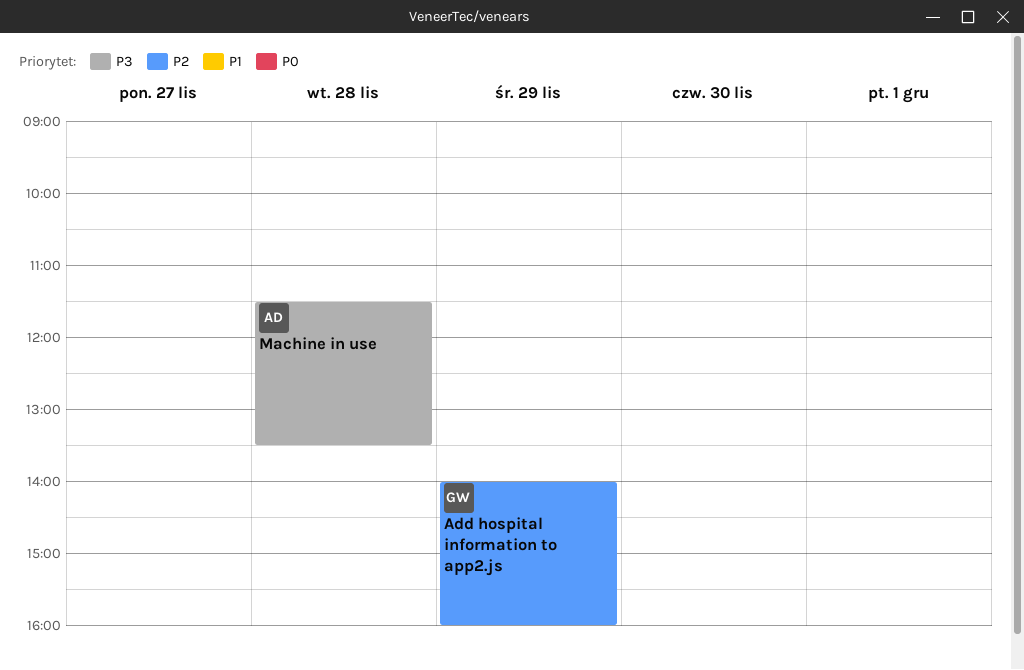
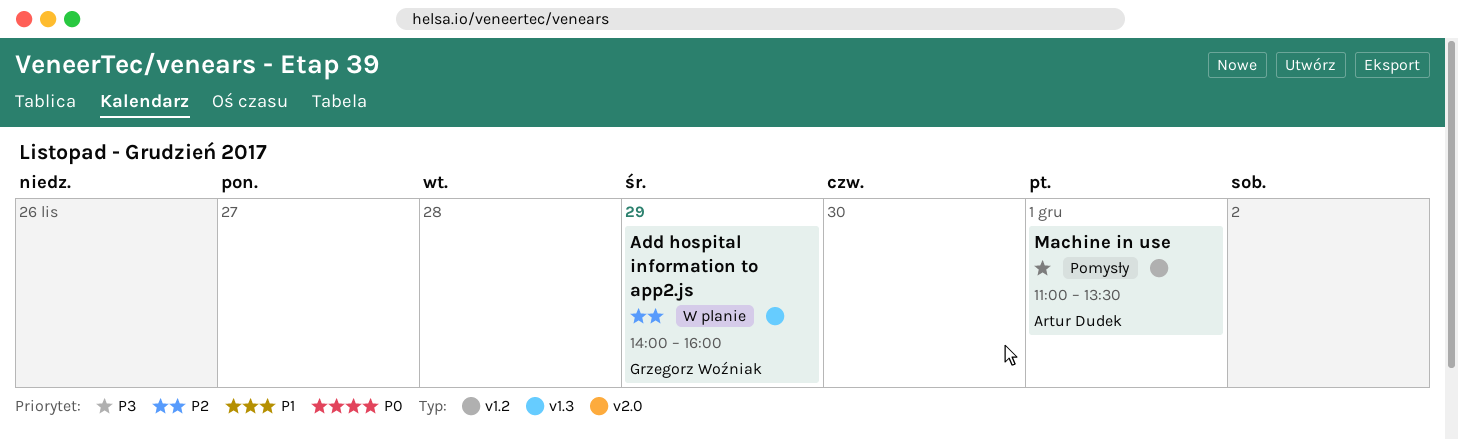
Machine in use, day: Nov 28 -> Dec 1
Machine in use, begins: 11:30 -> 11:00

